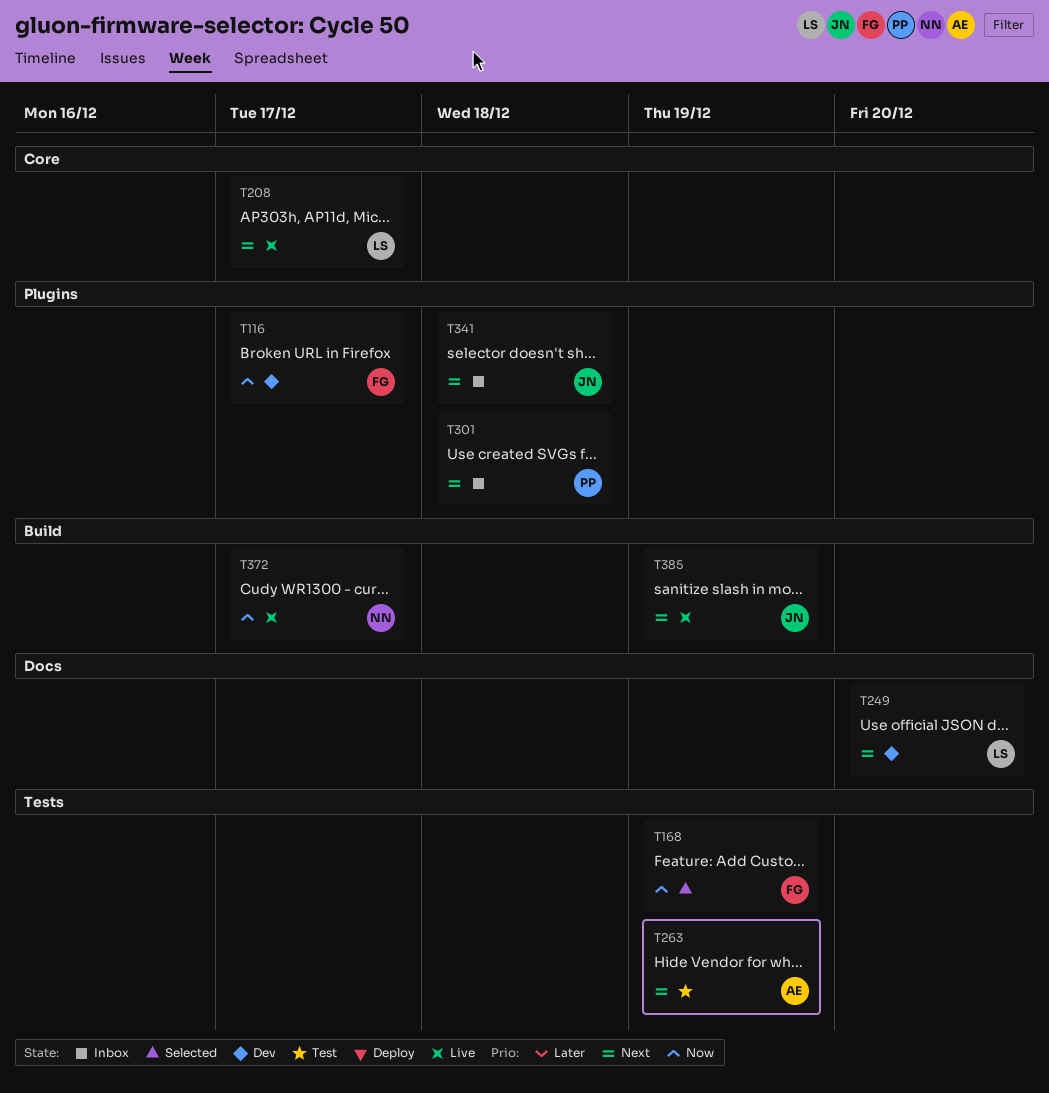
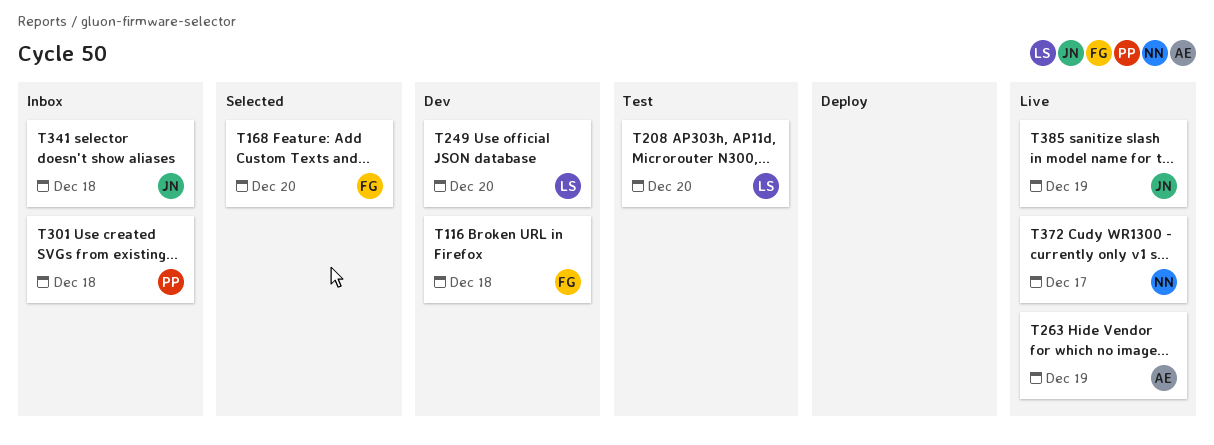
T116, due: Dec 17 -> Dec 18
T168, due: Dec 19 -> Dec 20
T208, status: Live -> Test
T208, due: Dec 17 -> Dec 20
T263, status: Test -> Live

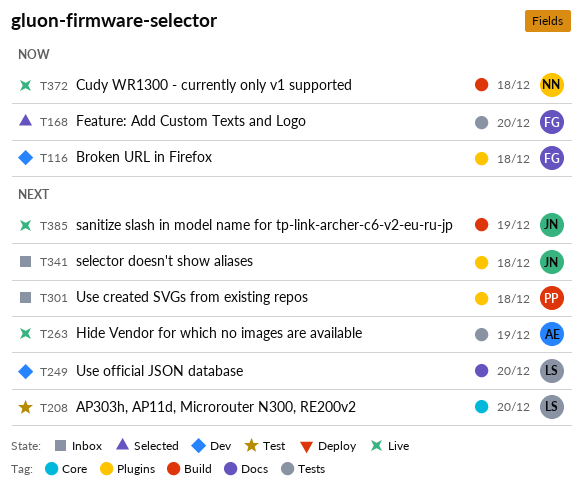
T372, due: Dec 17 -> Dec 18

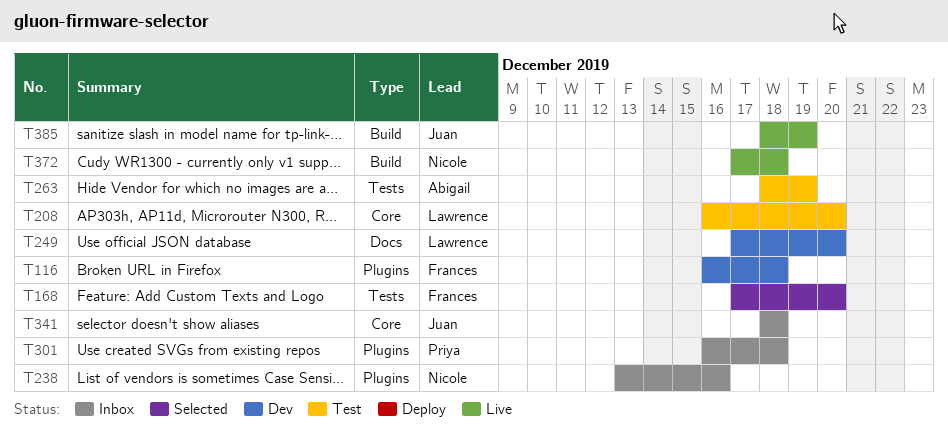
T238: none -> present
T263, status: Live -> Test
T341, label: Plugins -> Core

